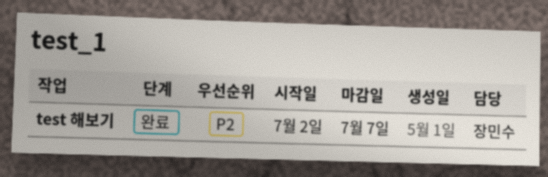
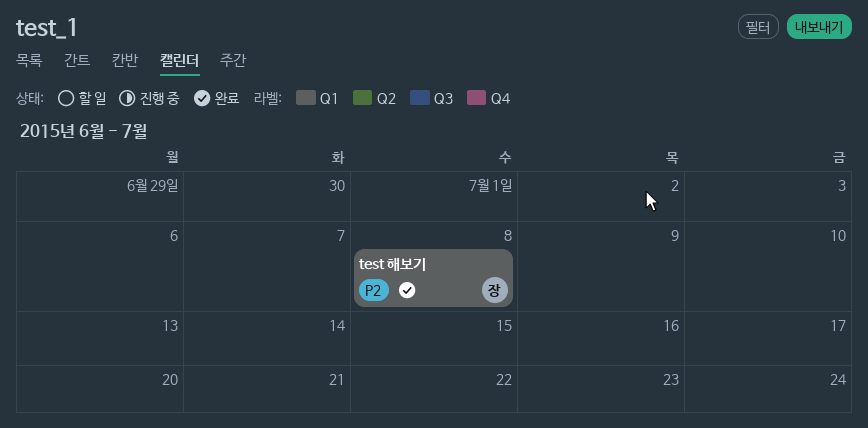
test 해보기, due: Jul 7 -> Jul 8

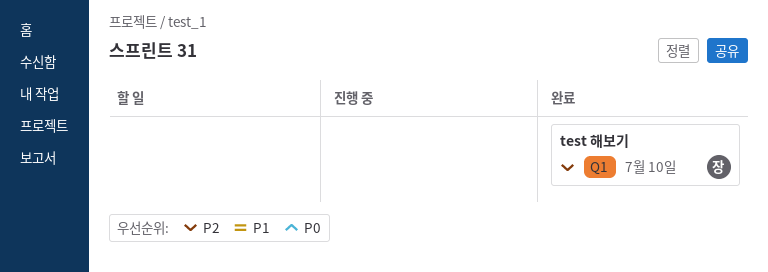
test 해보기, due: Jul 8 -> Jul 10

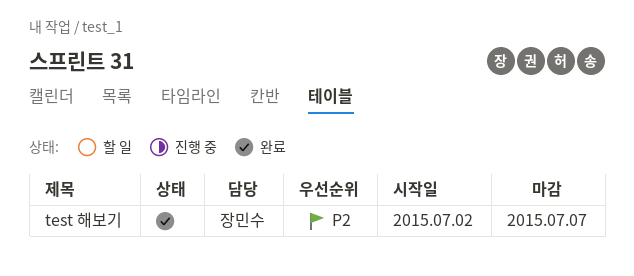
test 해보기, due: Jul 10 -> Jul 7

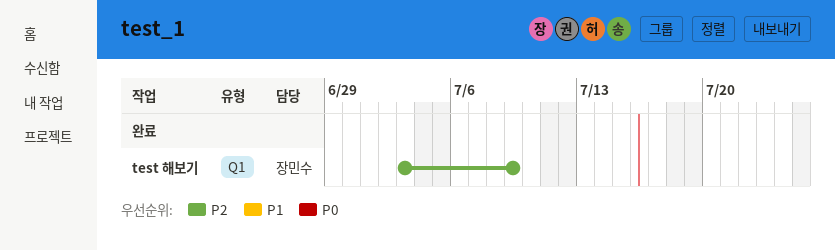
test 해보기, start: Jul 2 -> Jul 3
test 해보기, due: Jul 7 -> Jul 9

